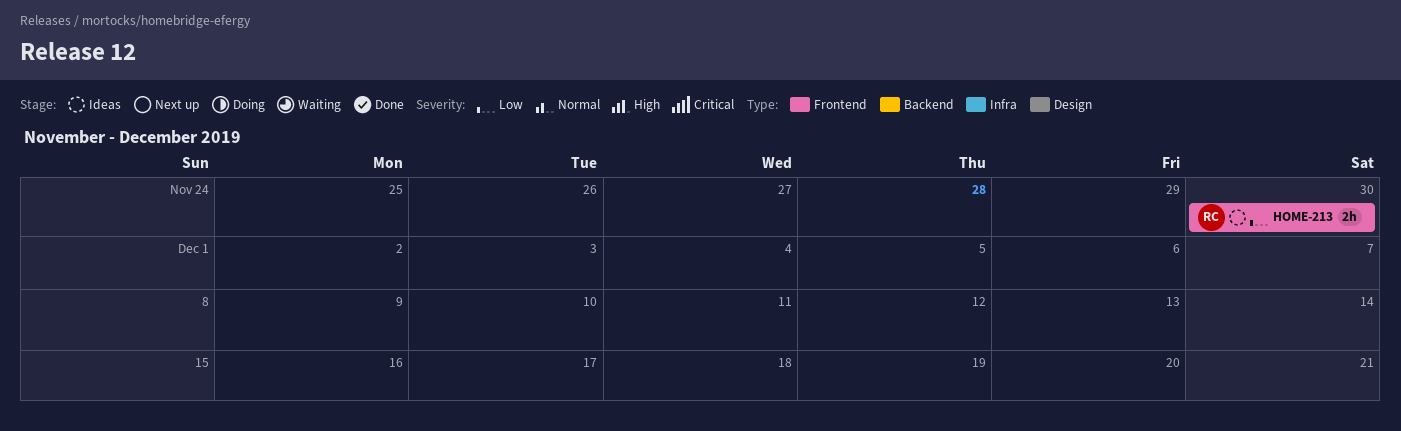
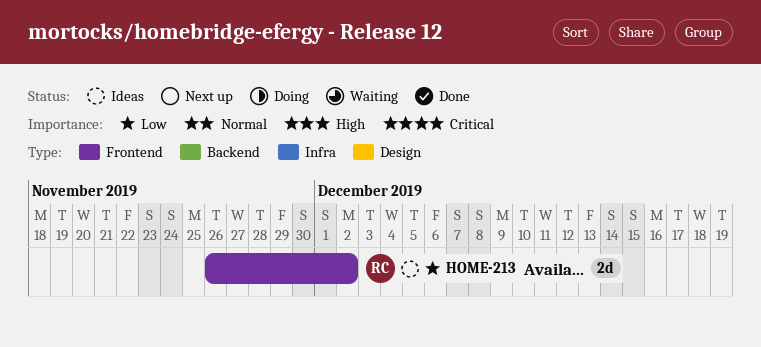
HOME-213, estimate: 2h -> 2d
HOME-213, start: Nov 30 -> Nov 26
HOME-213, due: Nov 30 -> Dec 2

